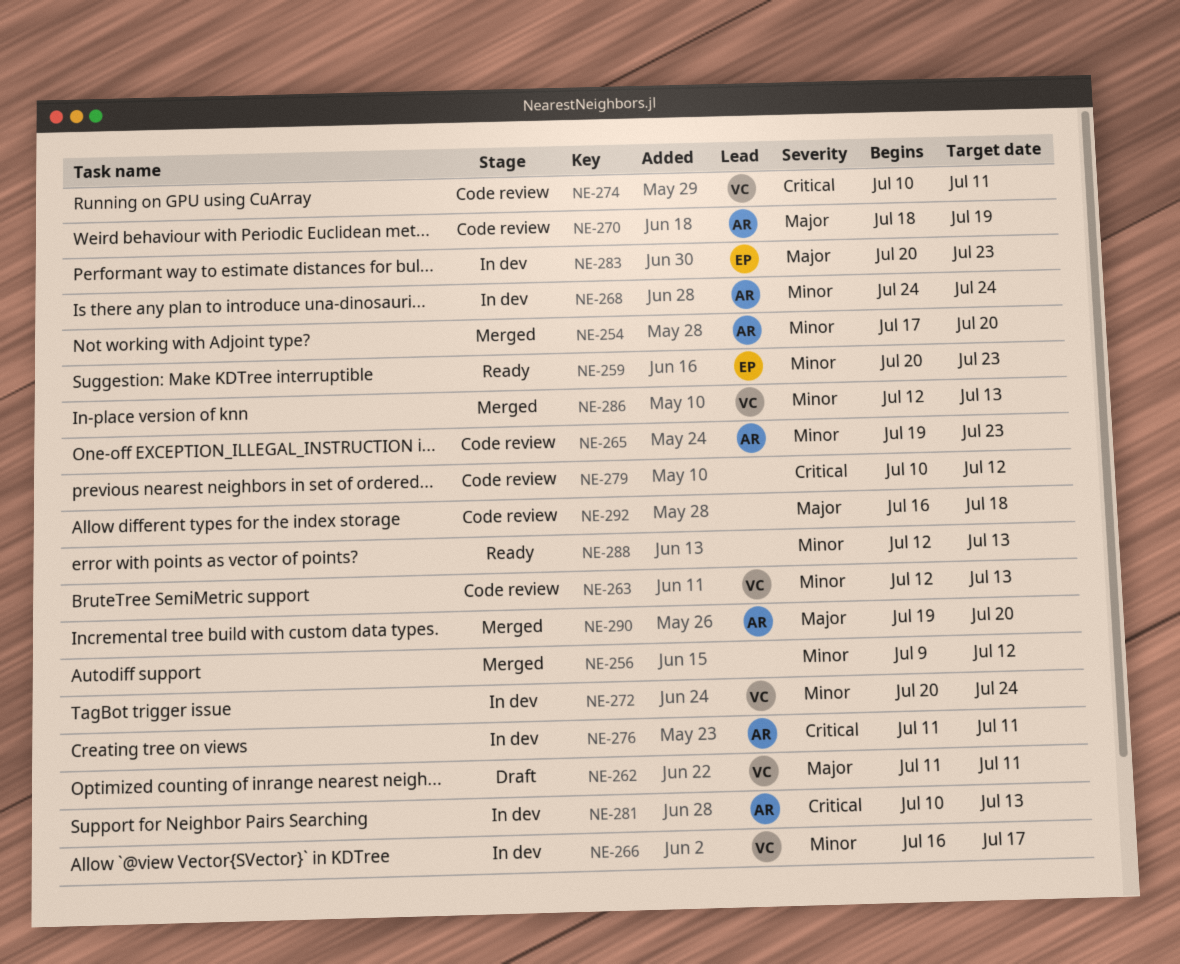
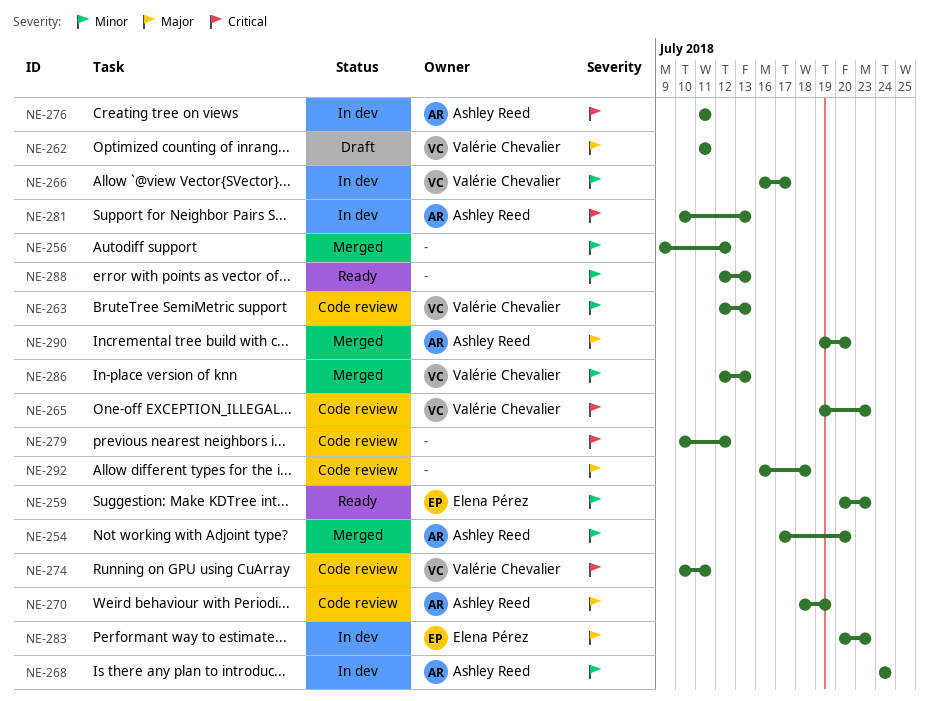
NE-265, owner: Ashley Reed -> Valérie Chevalier
NE-265, priority: Minor -> Critical
NE-272: present -> none

